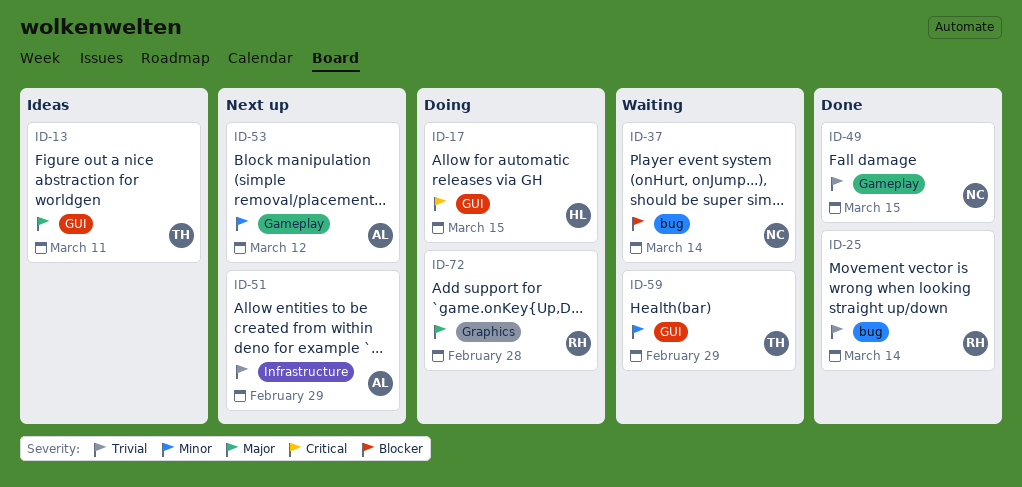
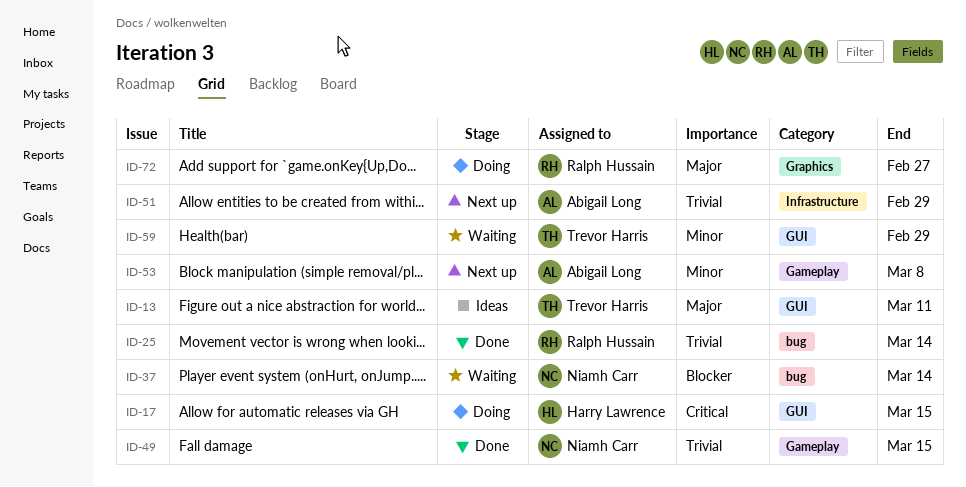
ID-53, due: Mar 12 -> Mar 8
ID-72, due: Feb 28 -> Feb 27

